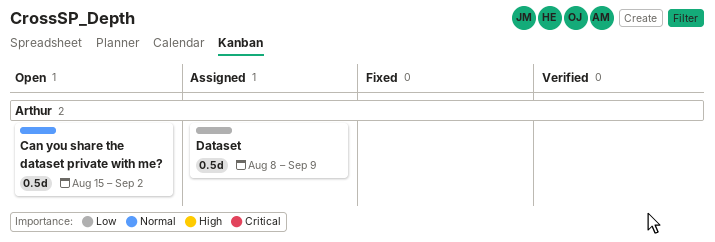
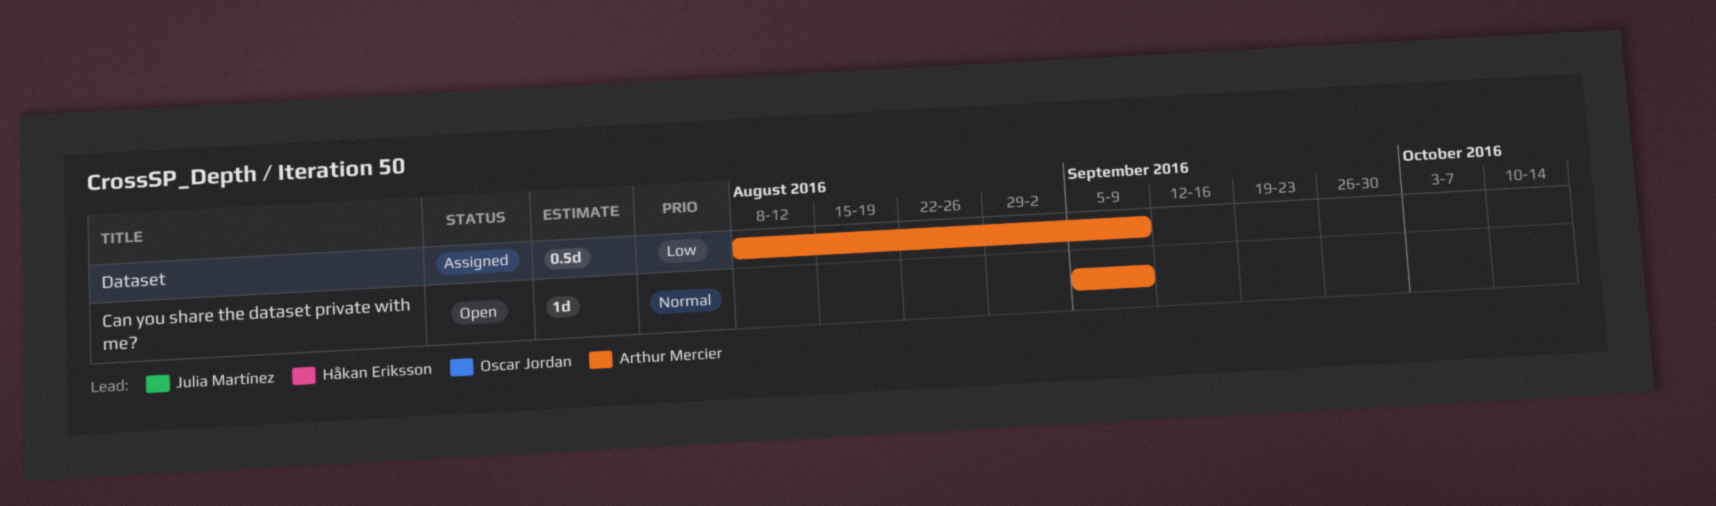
Can you share the dataset private with me?, estimate: 0.5d -> 1d
Can you share the dataset private with me?, start: Aug 15 -> Sep 5
Can you share the dataset private with me?, due: Sep 2 -> Sep 9

